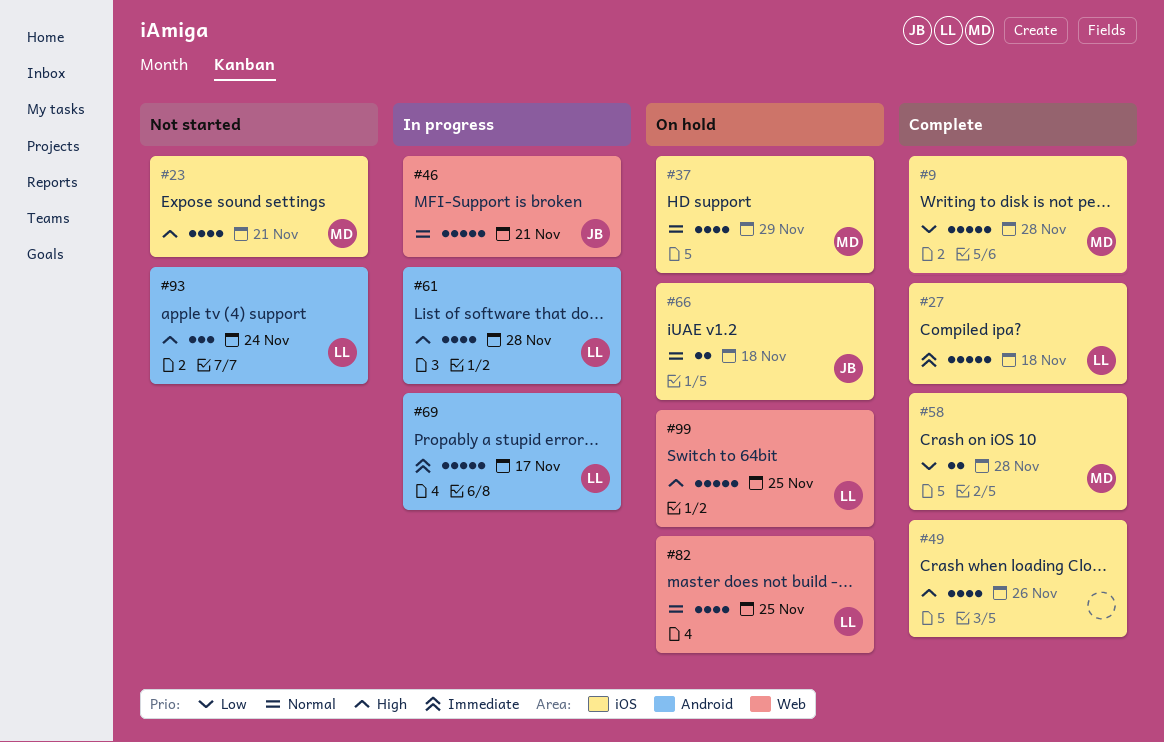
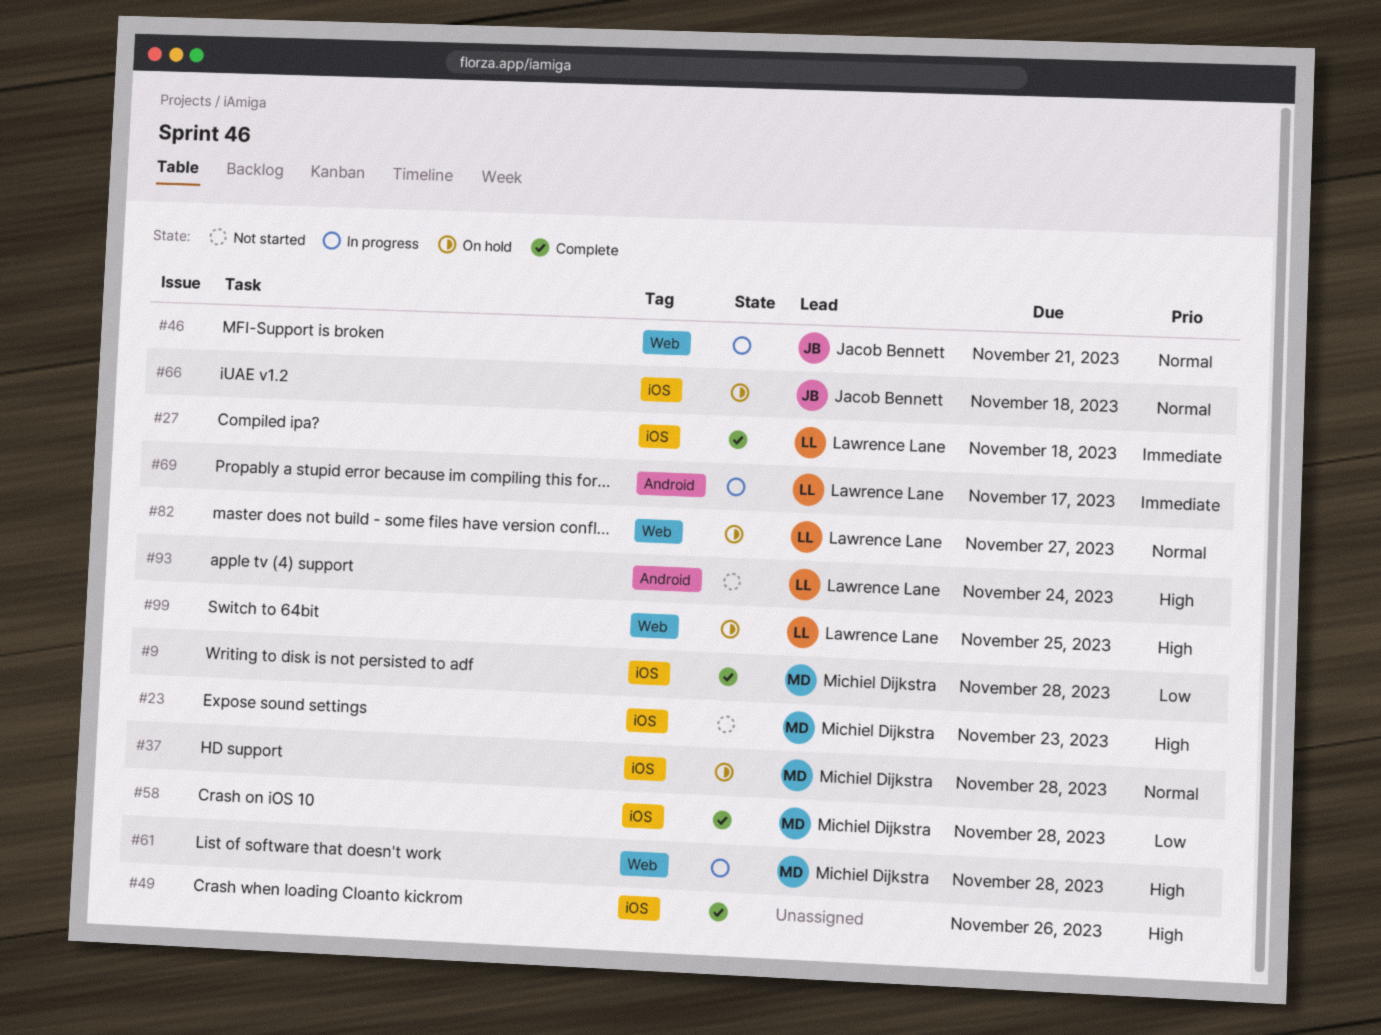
#23, due: Nov 21 -> Nov 23
#37, due: Nov 29 -> Nov 28
#61, owner: Lawrence Lane -> Michiel Dijkstra
#61, label: Android -> Web
#82, due: Nov 25 -> Nov 27

